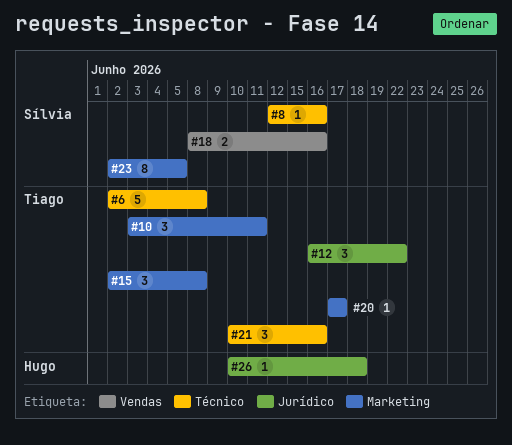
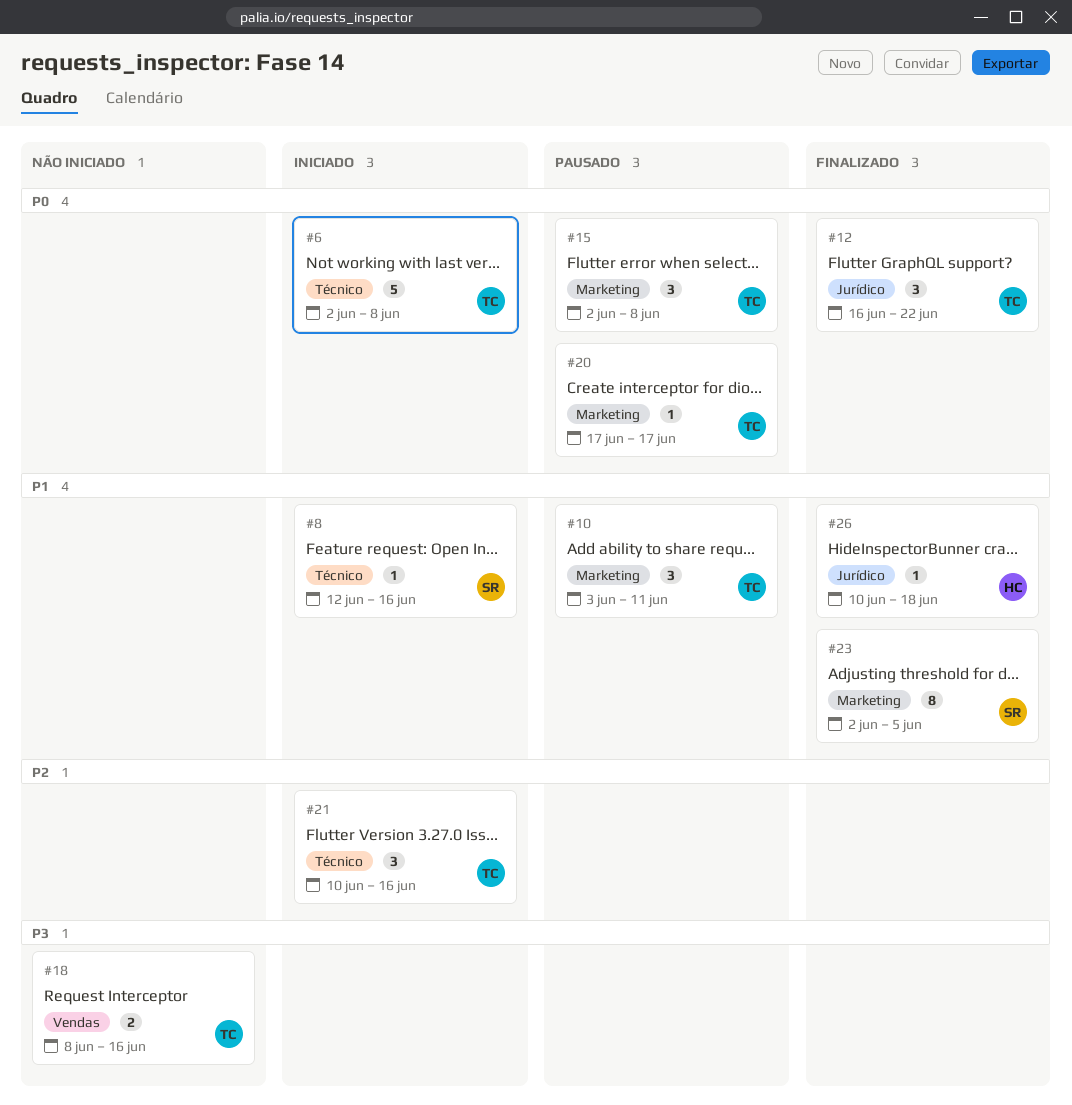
#18, owner: Sílvia -> Tiago

